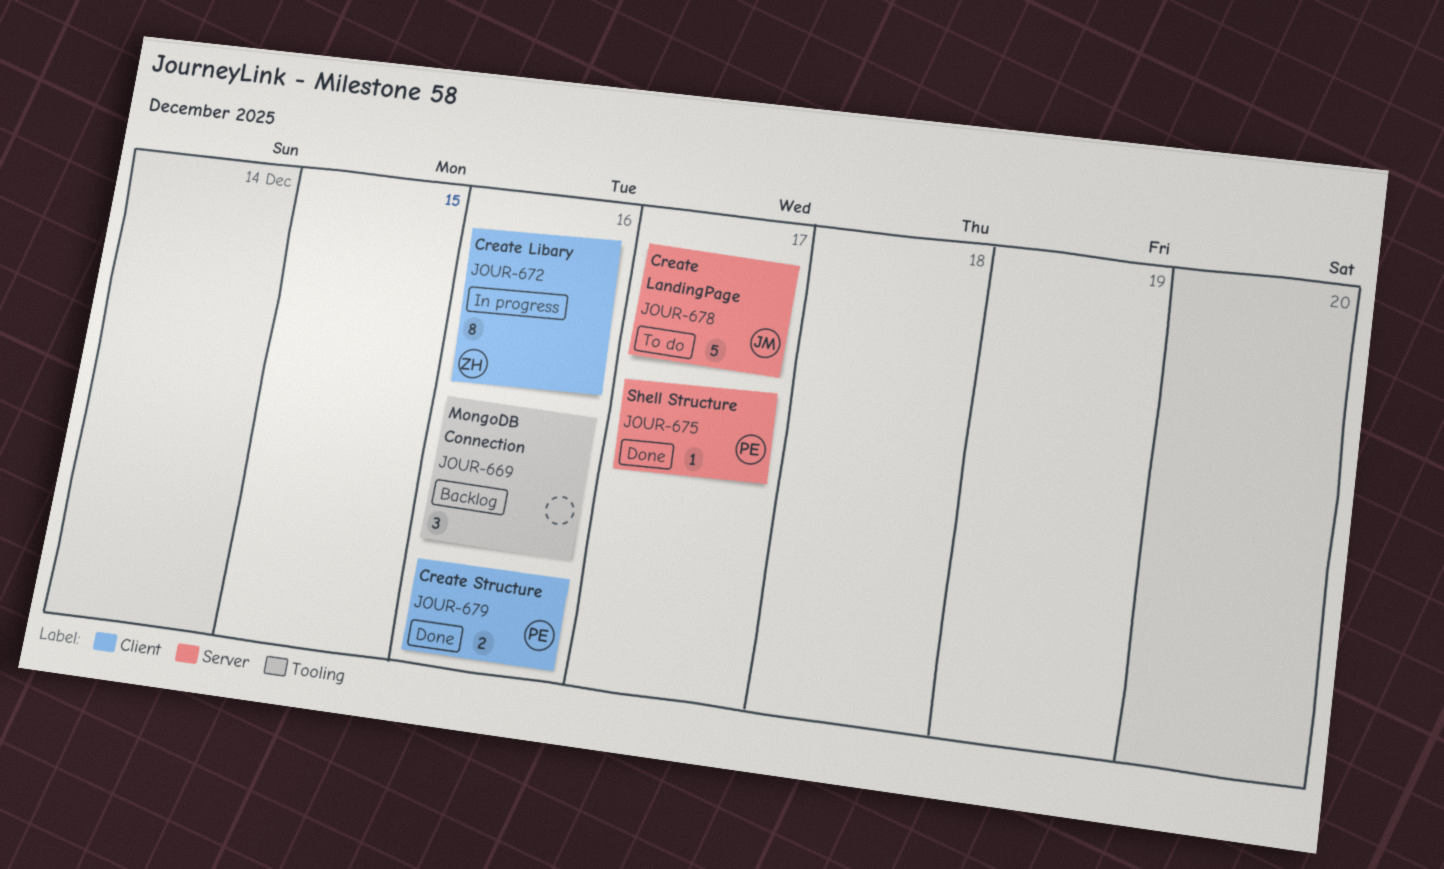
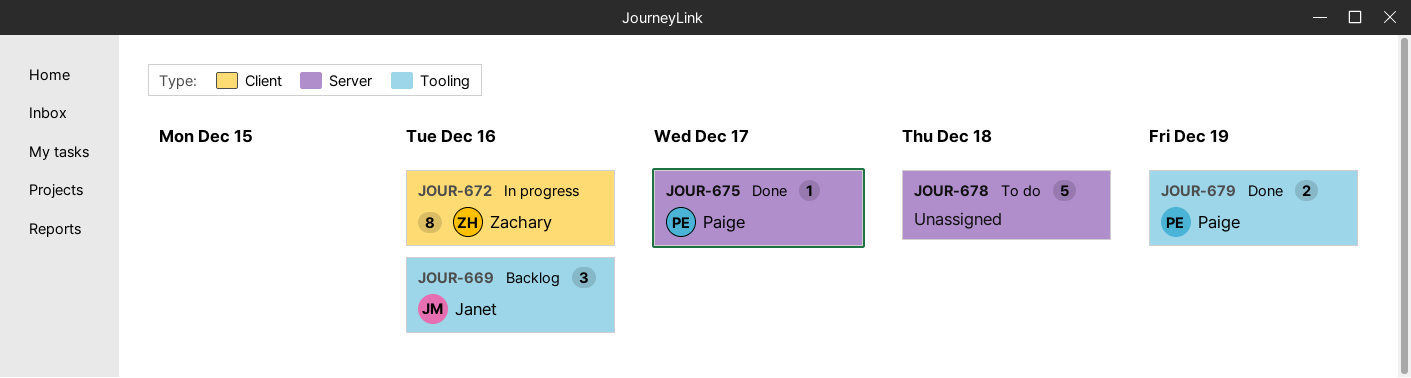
JOUR-669, owner: none -> Janet
JOUR-678, owner: Janet -> none
JOUR-678, due: Dec 17 -> Dec 18
JOUR-679, label: Client -> Tooling
JOUR-679, due: Dec 16 -> Dec 19

